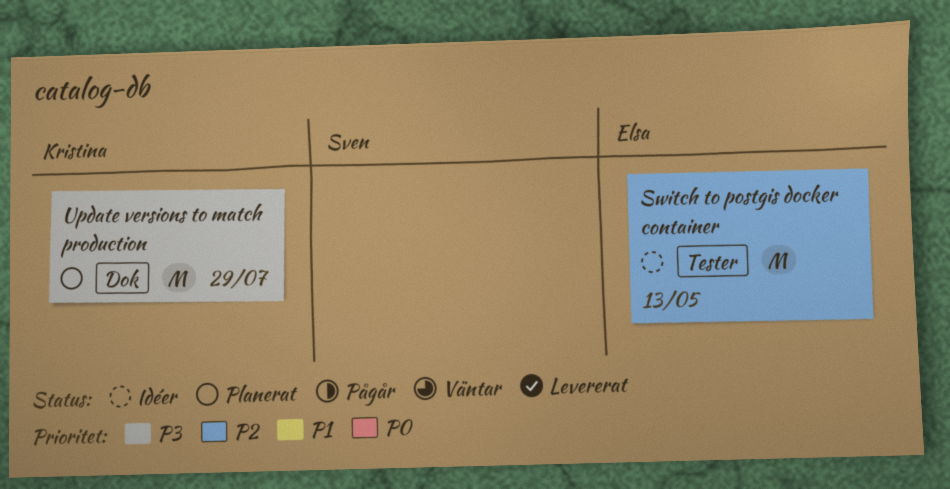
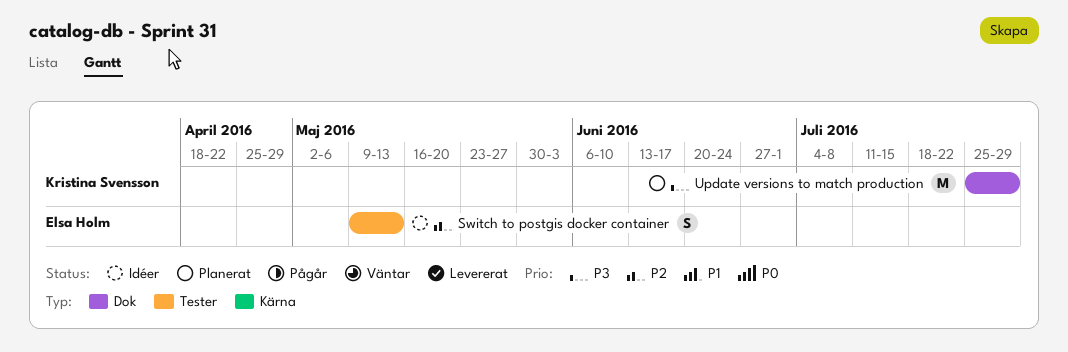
Switch to postgis docker container, estimate: M -> S

